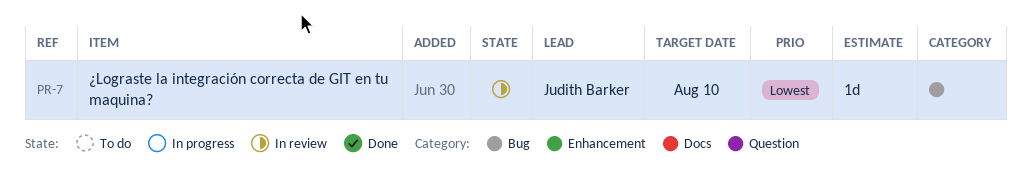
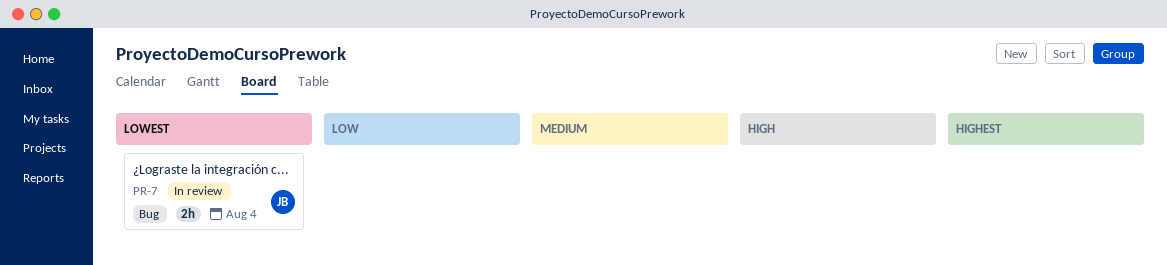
PR-7, estimate: 1d -> 2h
PR-7, due: Aug 10 -> Aug 4

